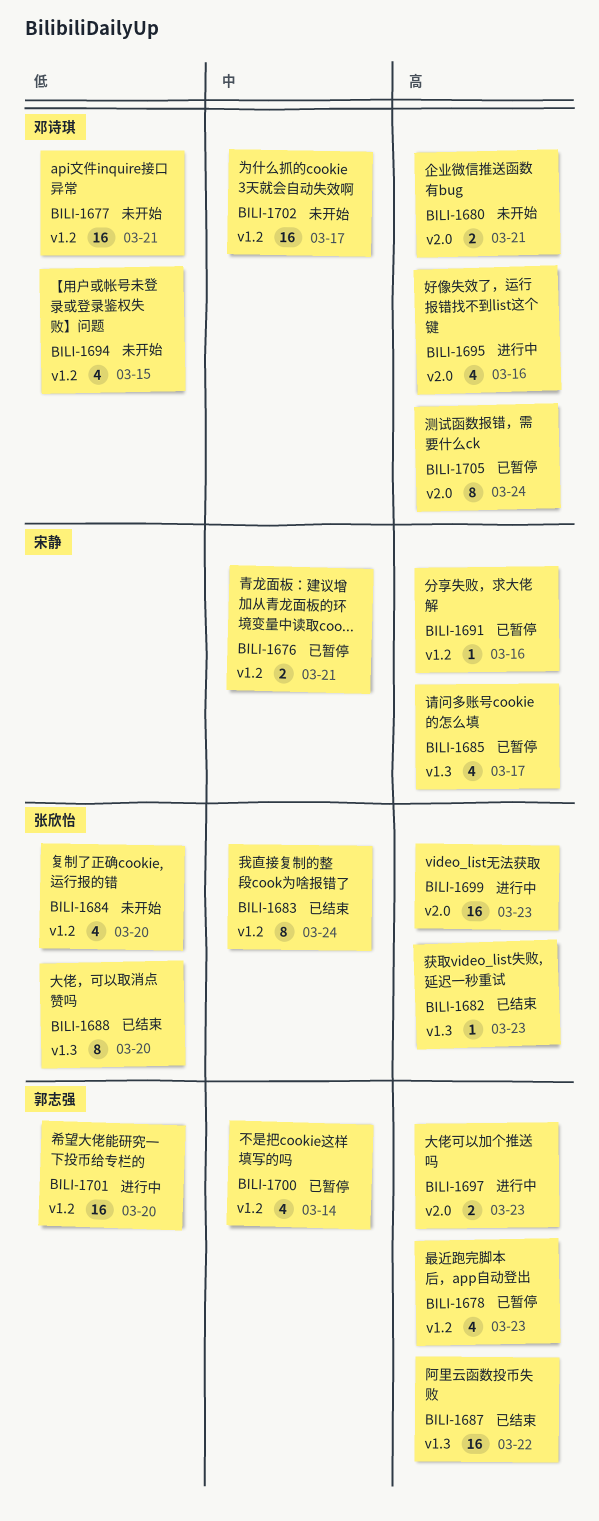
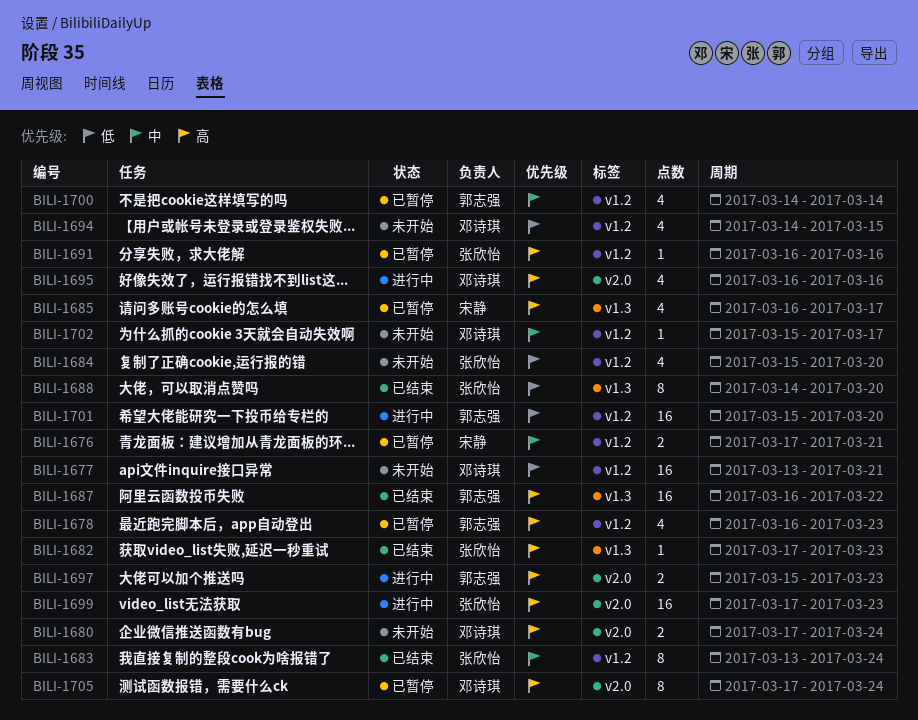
BILI-1680, due: Mar 21 -> Mar 24
BILI-1691, owner: 宋静 -> 张欣怡
BILI-1702, estimate: 16 -> 1

